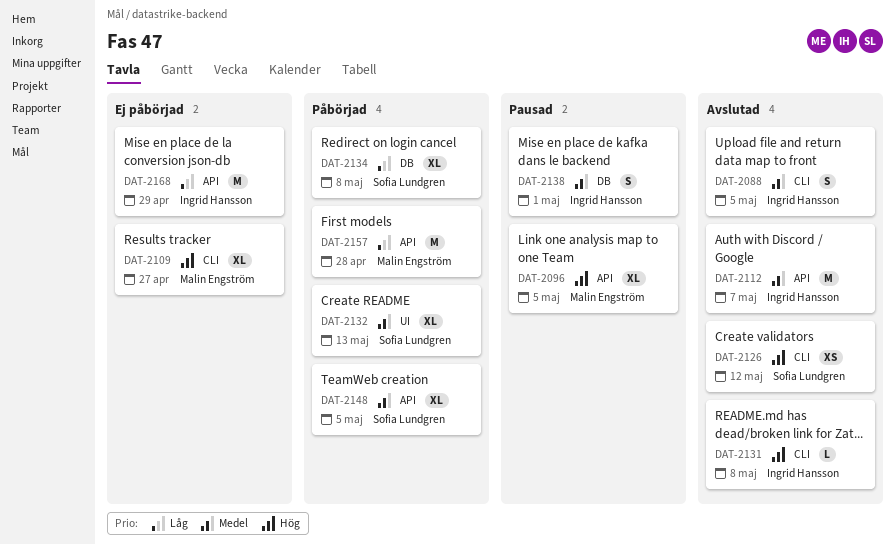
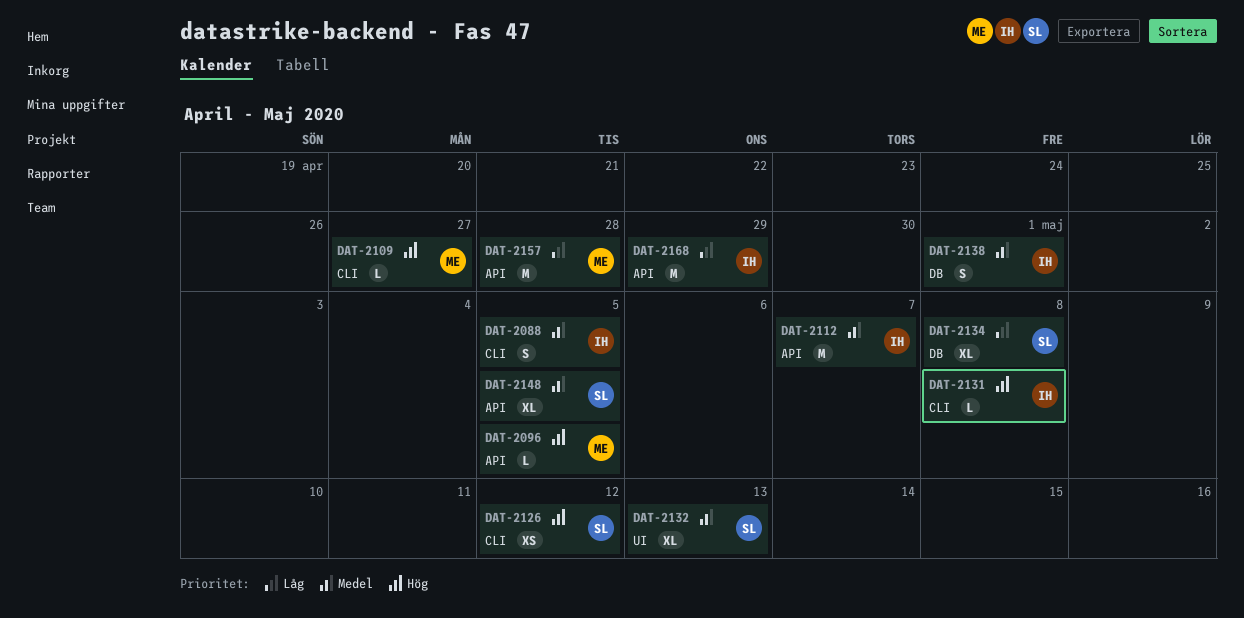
DAT-2096, estimate: XL -> L
DAT-2109, estimate: XL -> L

